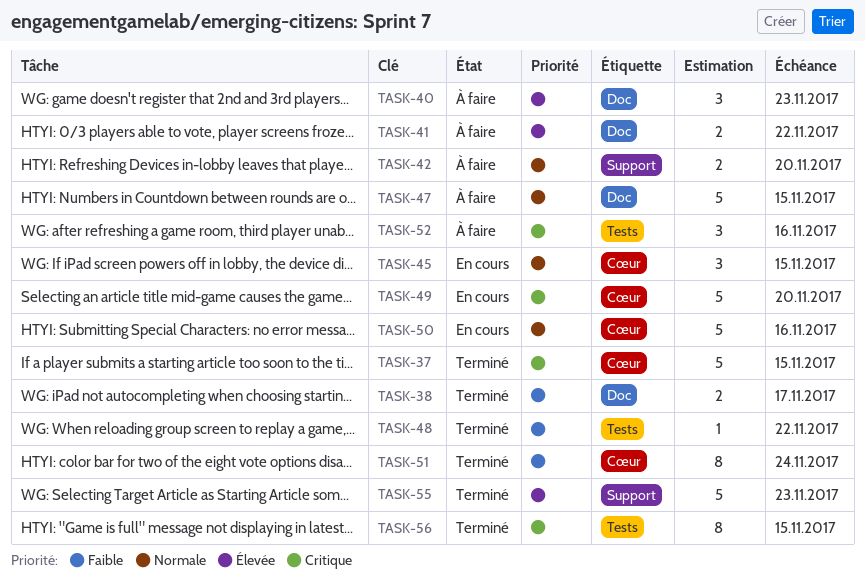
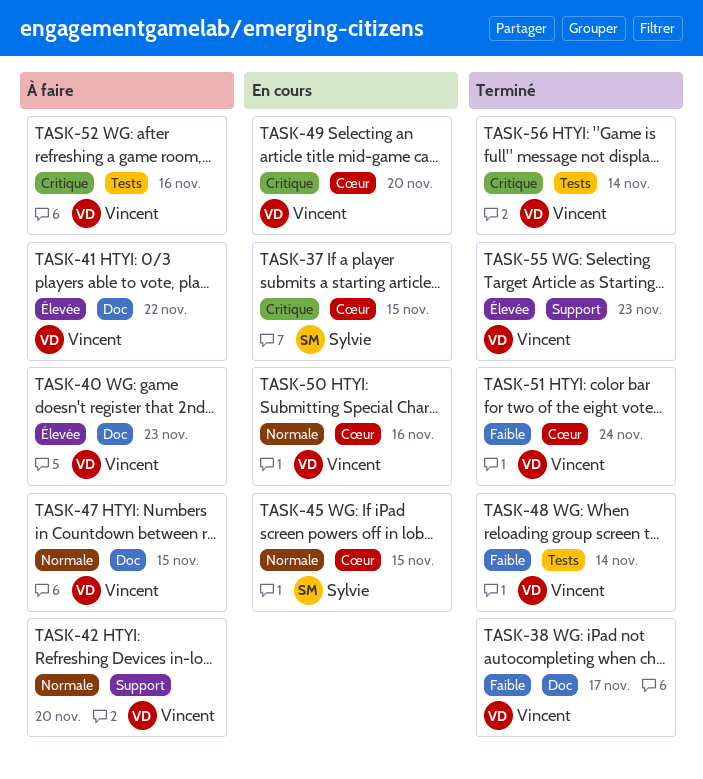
TASK-37, status: Terminé -> En cours
TASK-48, due: Nov 22 -> Nov 14
TASK-56, due: Nov 15 -> Nov 14

